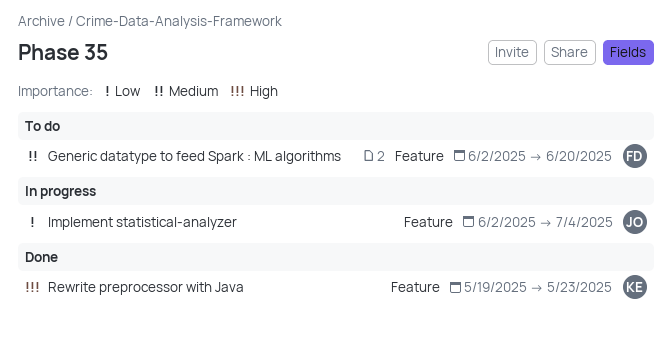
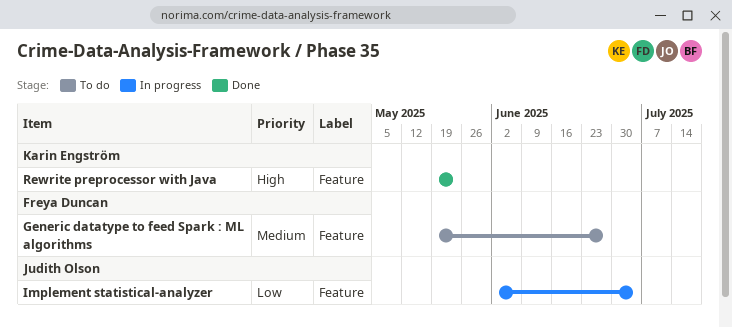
Generic datatype to feed Spark : ML algorithms, start: Jun 2 -> May 19
Generic datatype to feed Spark : ML algorithms, due: Jun 20 -> Jun 27

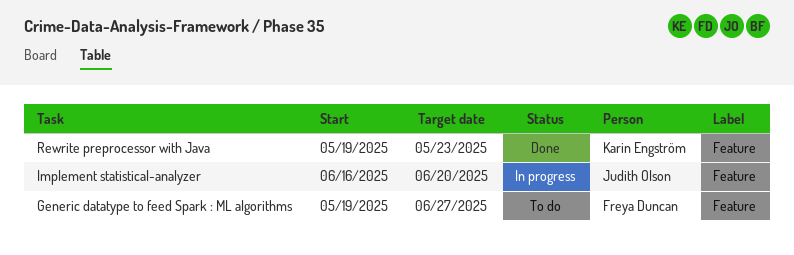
Implement statistical-analyzer, start: Jun 2 -> Jun 16
Implement statistical-analyzer, due: Jul 4 -> Jun 20

